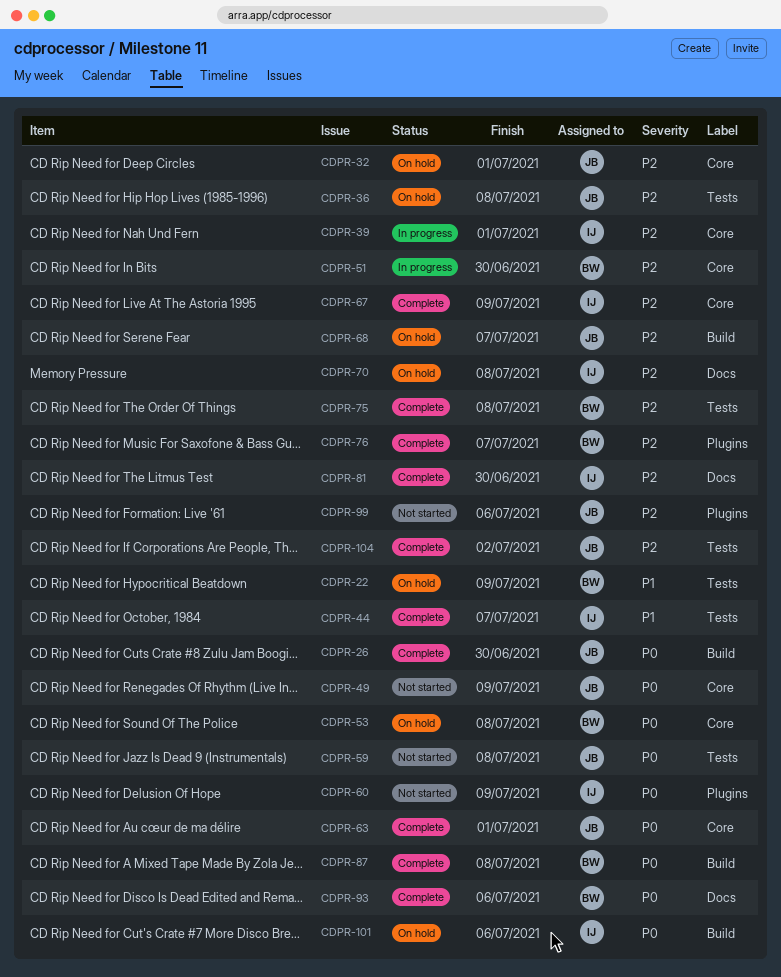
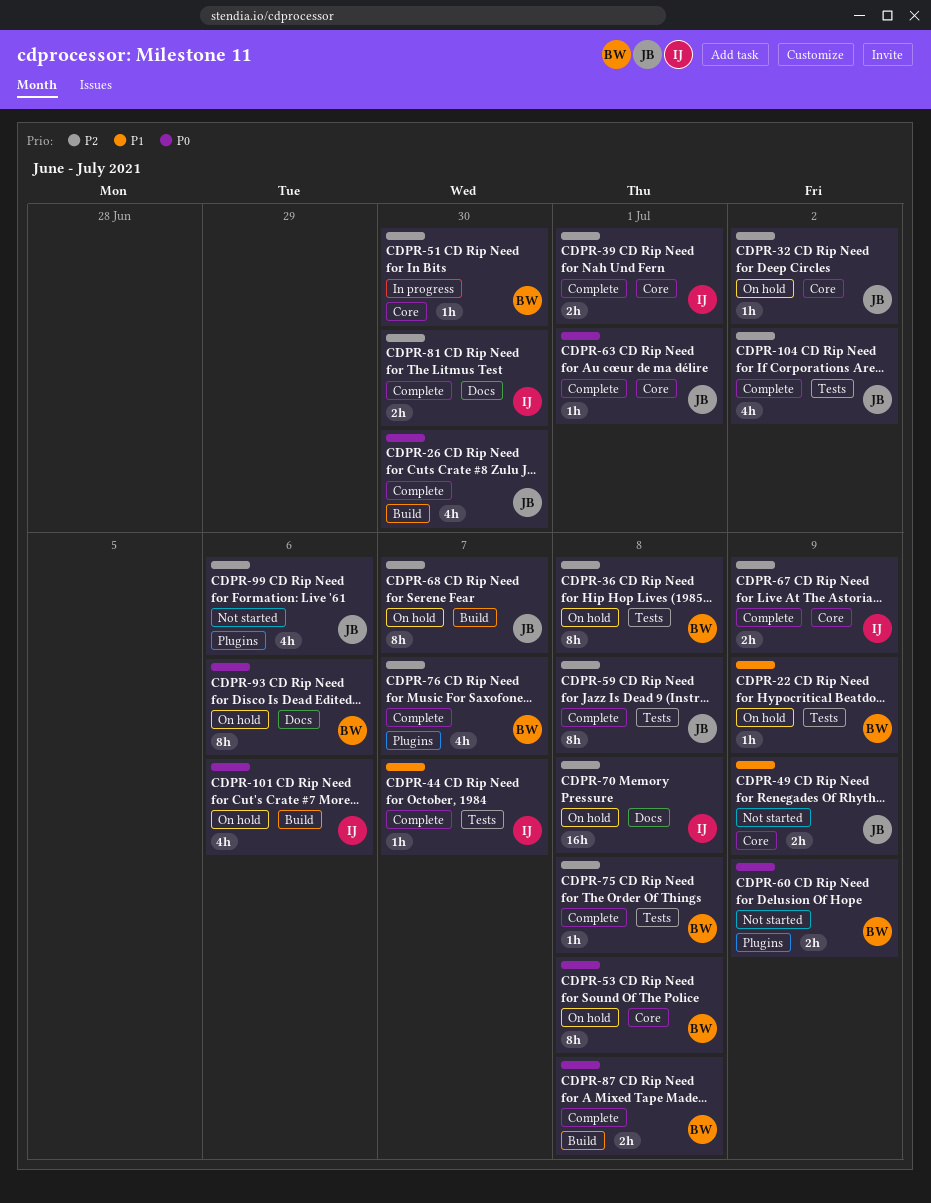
CDPR-32, due: Jul 1 -> Jul 2
CDPR-36, owner: JB -> BW
CDPR-39, status: In progress -> Complete
CDPR-49, priority: P0 -> P1
CDPR-59, status: Not started -> Complete
CDPR-59, priority: P0 -> P2
CDPR-60, owner: IJ -> BW
CDPR-93, status: Complete -> On hold

